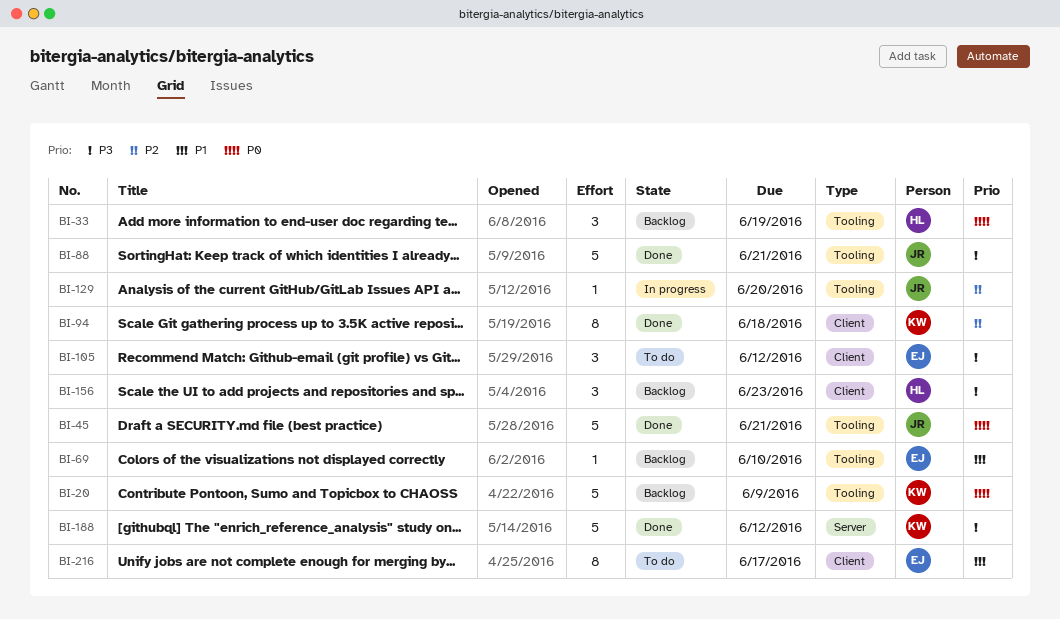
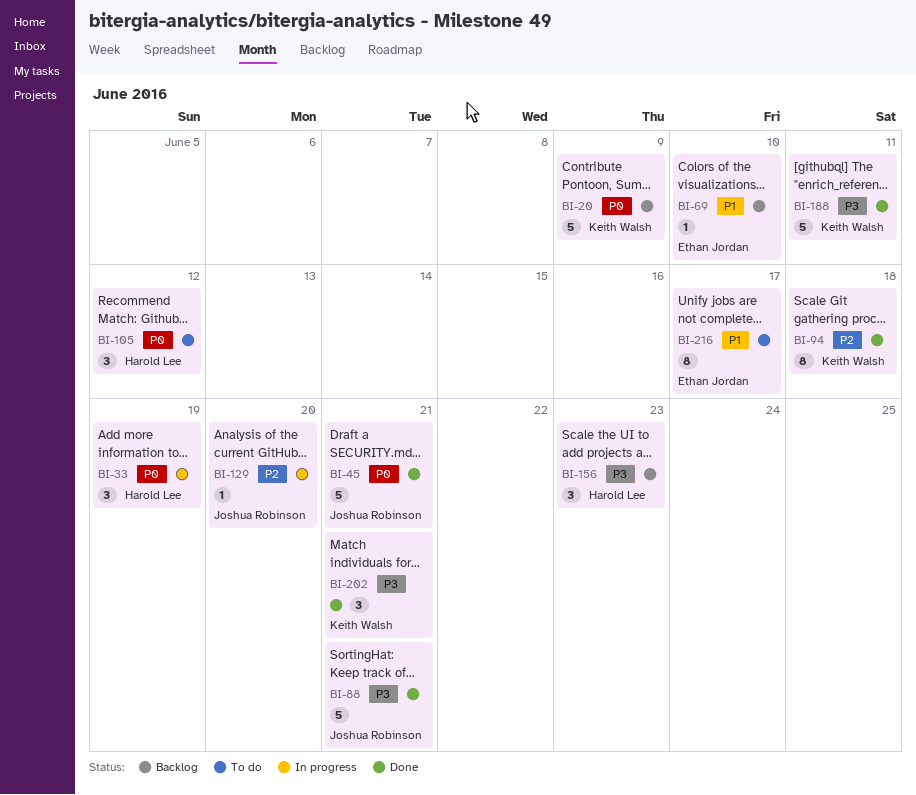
BI-33, status: Backlog -> In progress
BI-105, owner: Ethan Jordan -> Harold Lee
BI-105, priority: P3 -> P0
BI-188, due: Jun 12 -> Jun 11
BI-202: none -> present

